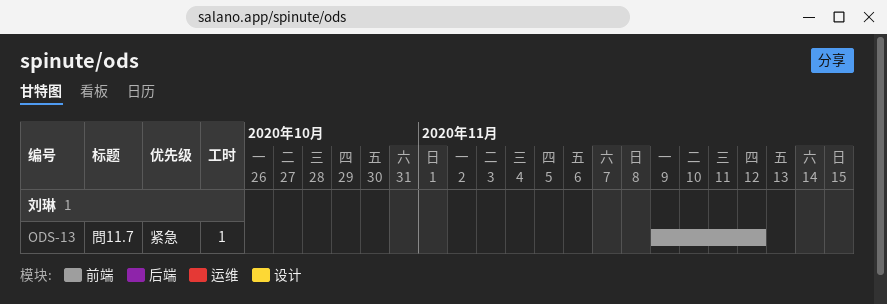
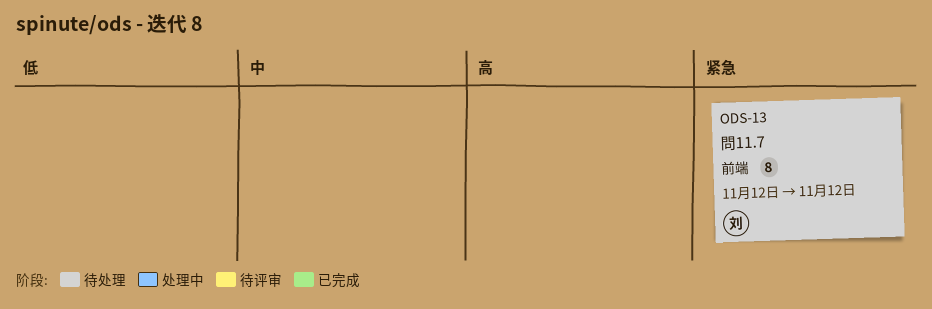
ODS-13, estimate: 1 -> 8
ODS-13, start: Nov 9 -> Nov 12

